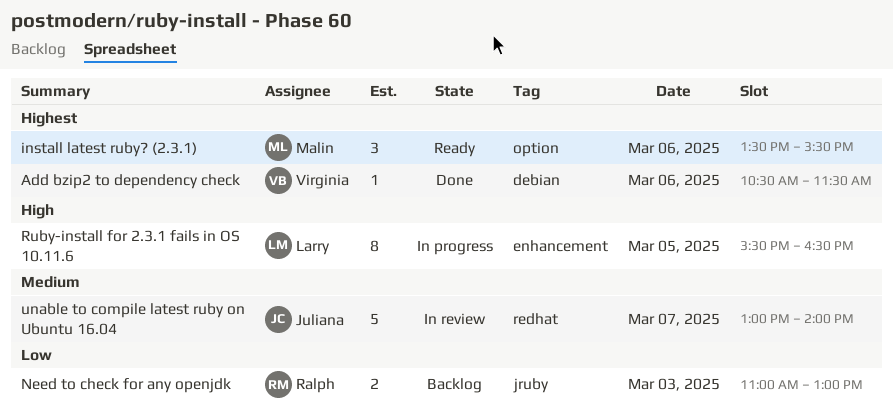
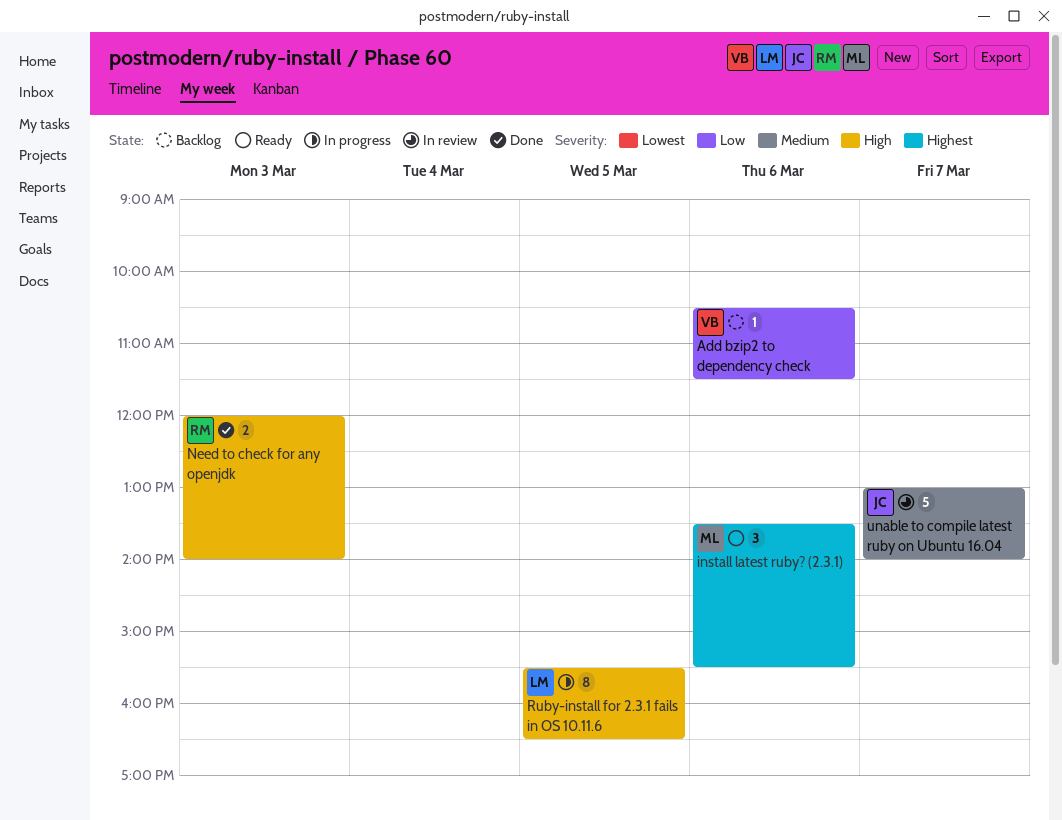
Add bzip2 to dependency check, status: Done -> Backlog
Add bzip2 to dependency check, priority: Highest -> Low
Need to check for any openjdk, status: Backlog -> Done
Need to check for any openjdk, priority: Low -> High
Need to check for any openjdk, begins: 11:00 -> 12:00
Need to check for any openjdk, ends: 13:00 -> 14:00

